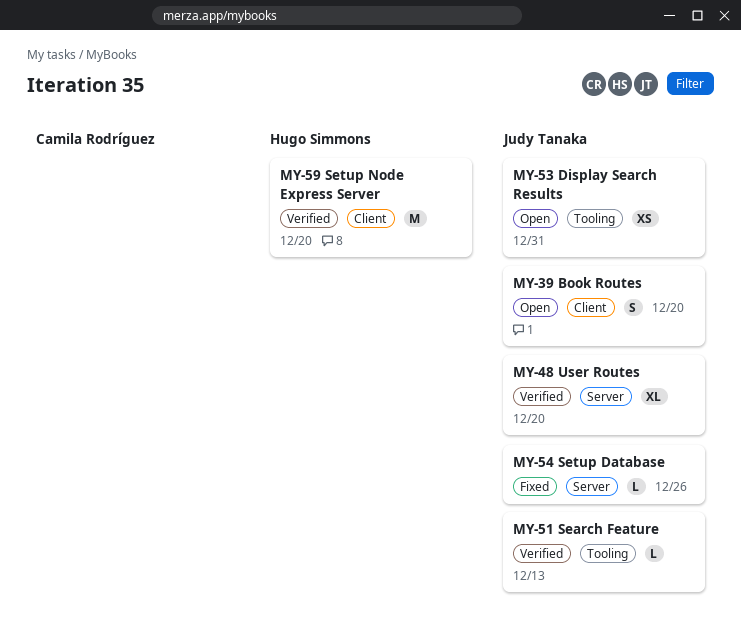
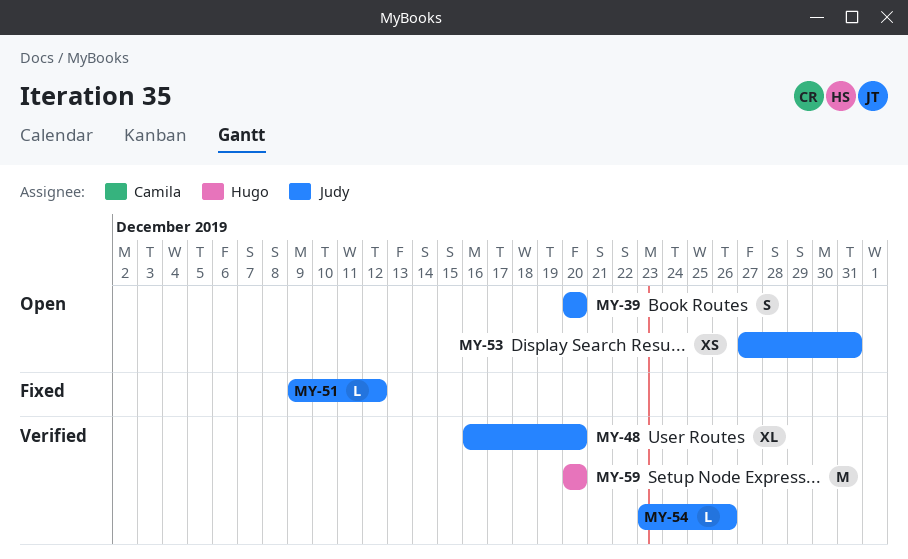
MY-51, status: Verified -> Fixed
MY-51, due: Dec 13 -> Dec 12
MY-54, status: Fixed -> Verified

